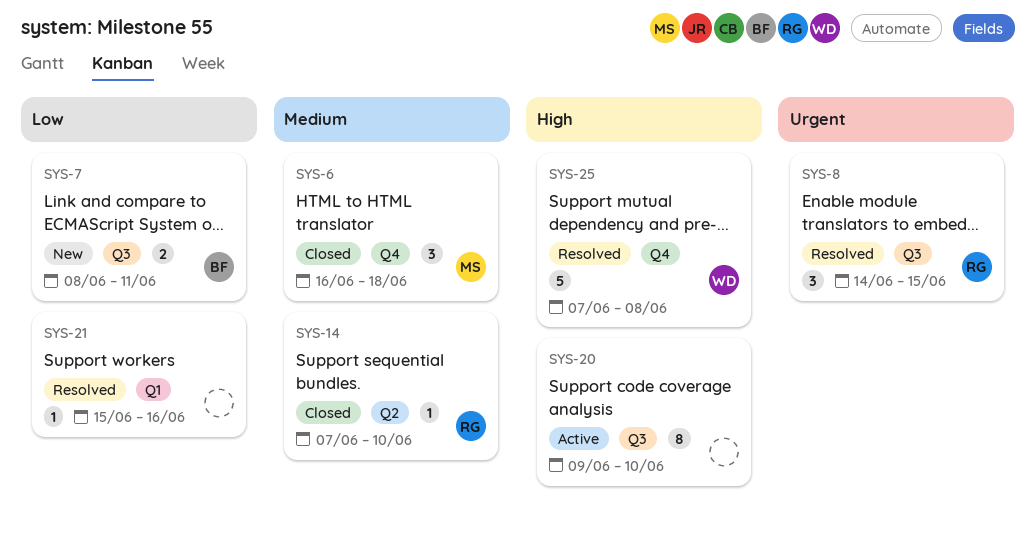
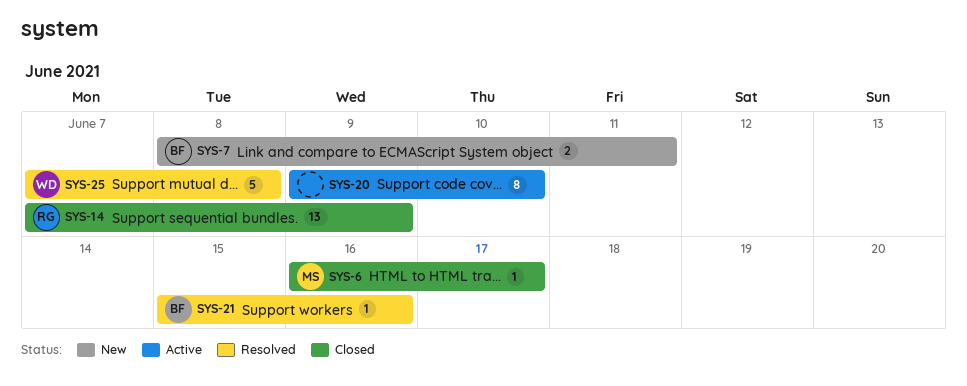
SYS-6, estimate: 3 -> 1
SYS-6, due: Jun 18 -> Jun 17
SYS-8: present -> none
SYS-14, estimate: 1 -> 13
SYS-14, due: Jun 10 -> Jun 9
SYS-21, owner: none -> BF

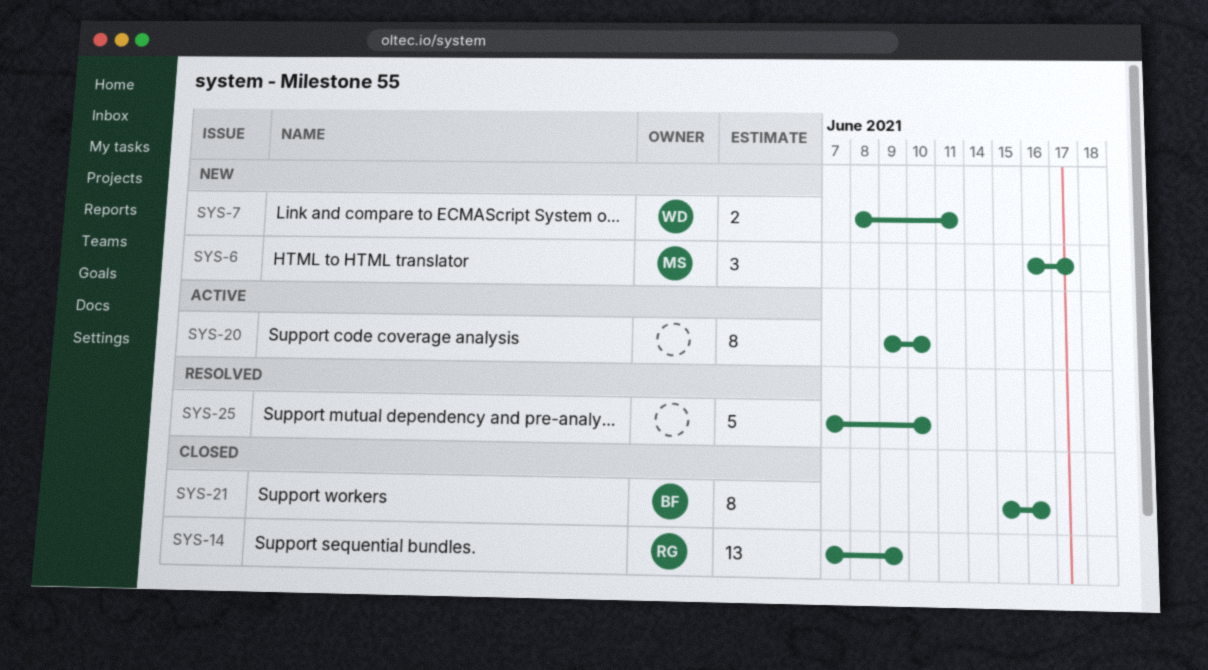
SYS-6, status: Closed -> New
SYS-6, estimate: 1 -> 3
SYS-7, owner: BF -> WD
SYS-21, status: Resolved -> Closed
SYS-21, estimate: 1 -> 8
SYS-25, owner: WD -> none
SYS-25, due: Jun 8 -> Jun 10

